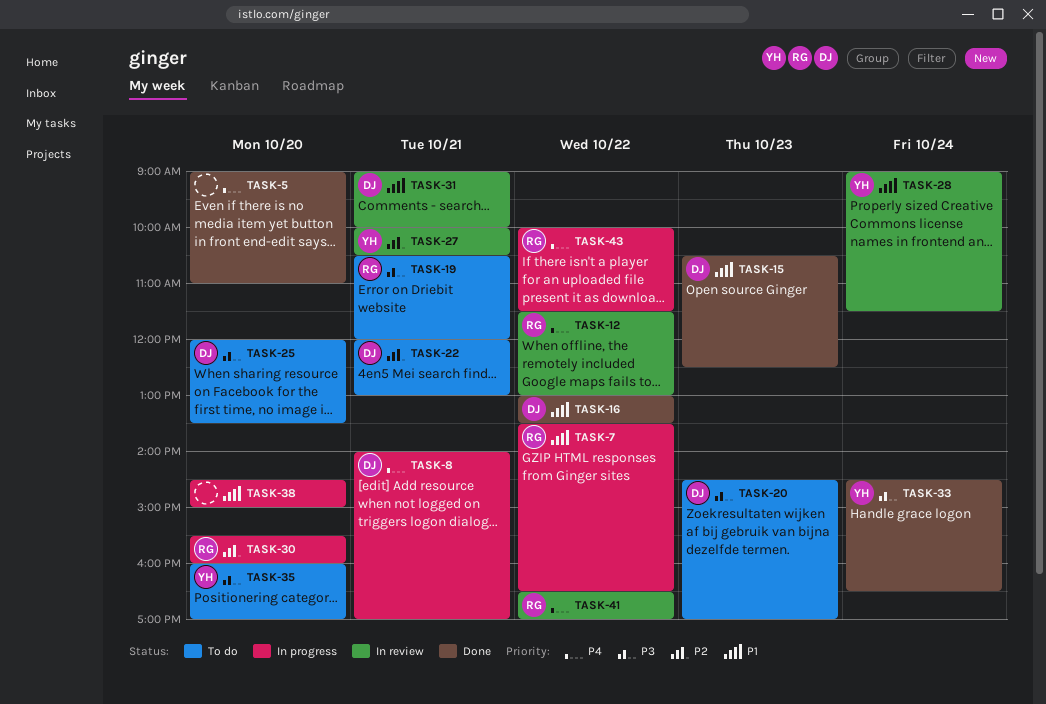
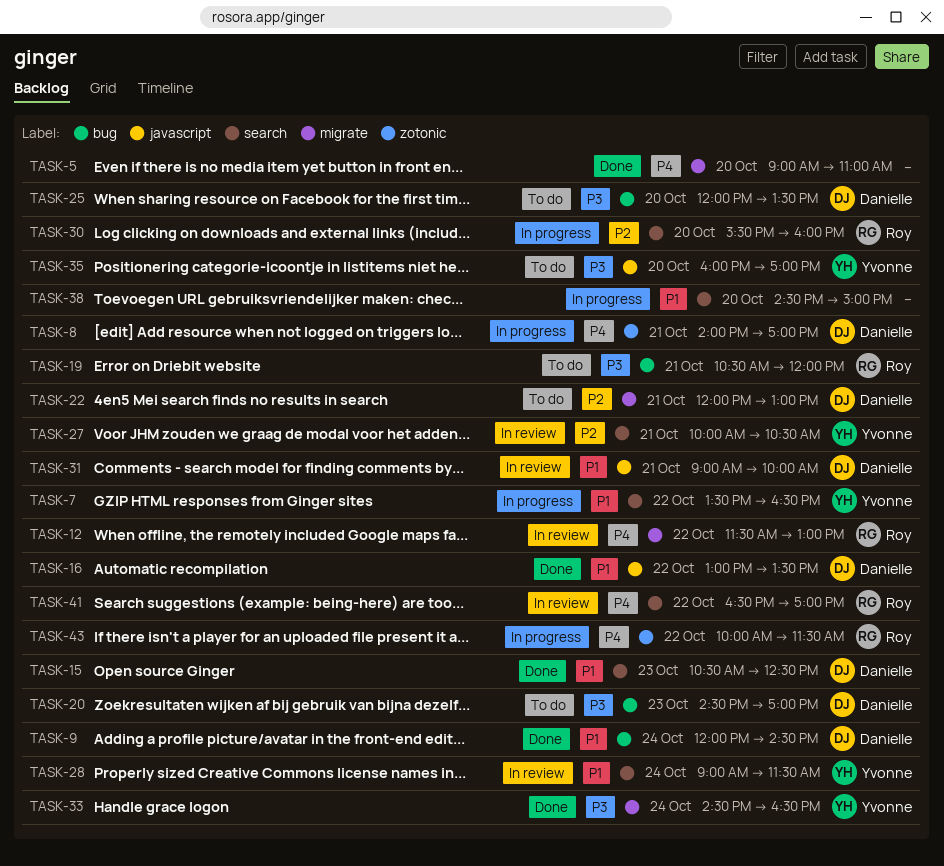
TASK-7, owner: Roy -> Yvonne
TASK-9: none -> present

